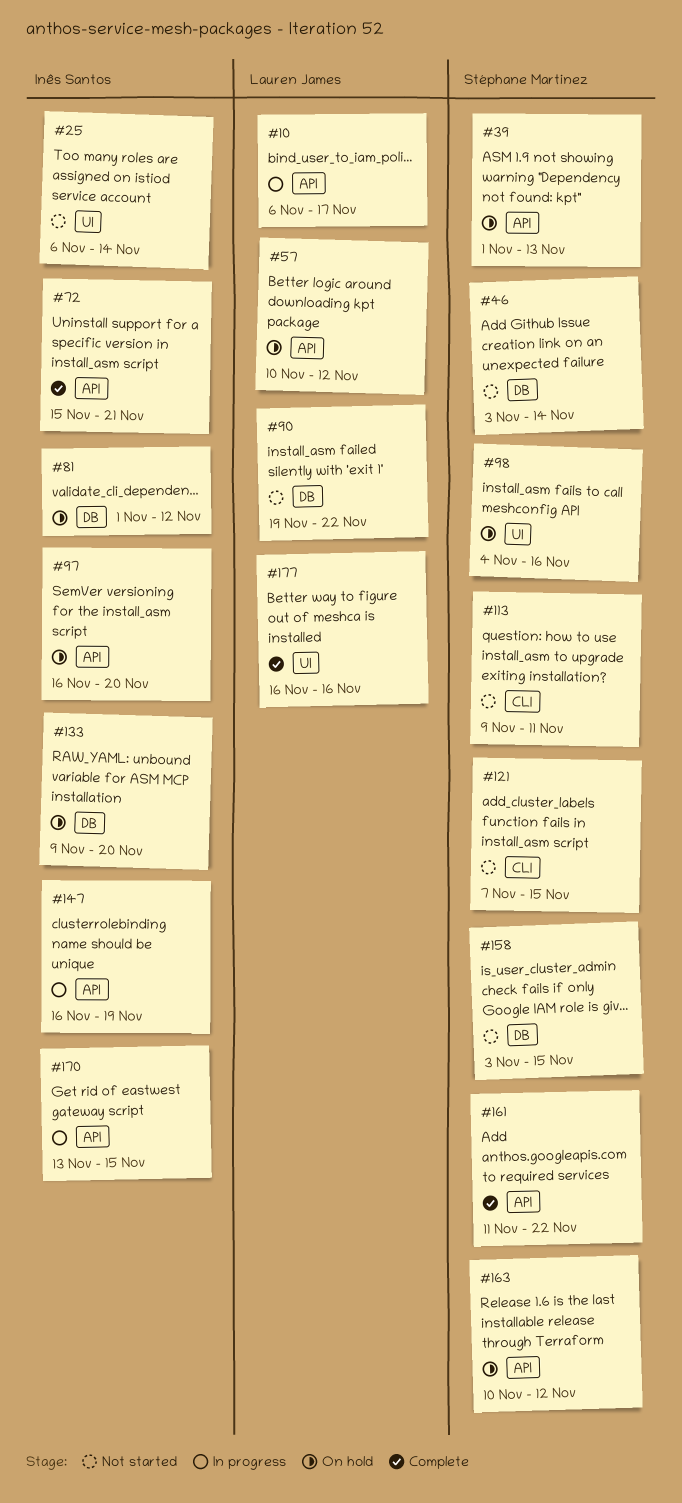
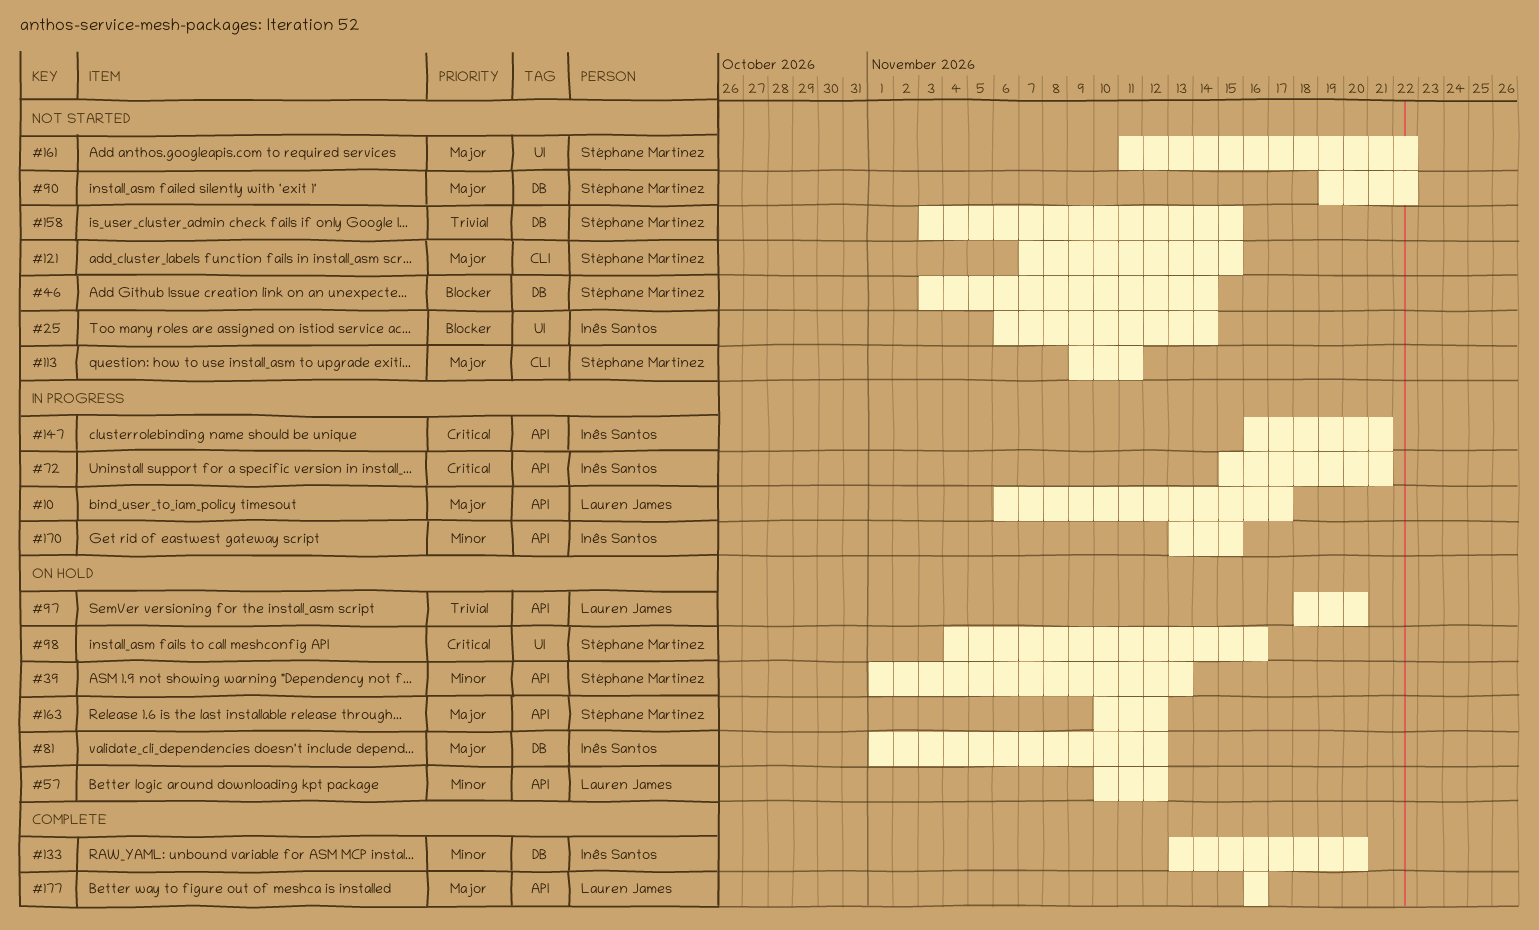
#72, status: Complete -> In progress
#90, owner: Lauren James -> Stéphane Martinez
#97, owner: Inês Santos -> Lauren James
#97, start: Nov 16 -> Nov 18
#133, status: On hold -> Complete
#133, start: Nov 9 -> Nov 13
#147, due: Nov 19 -> Nov 21
#161, status: Complete -> Not started
#161, label: API -> UI
#177, label: UI -> API

